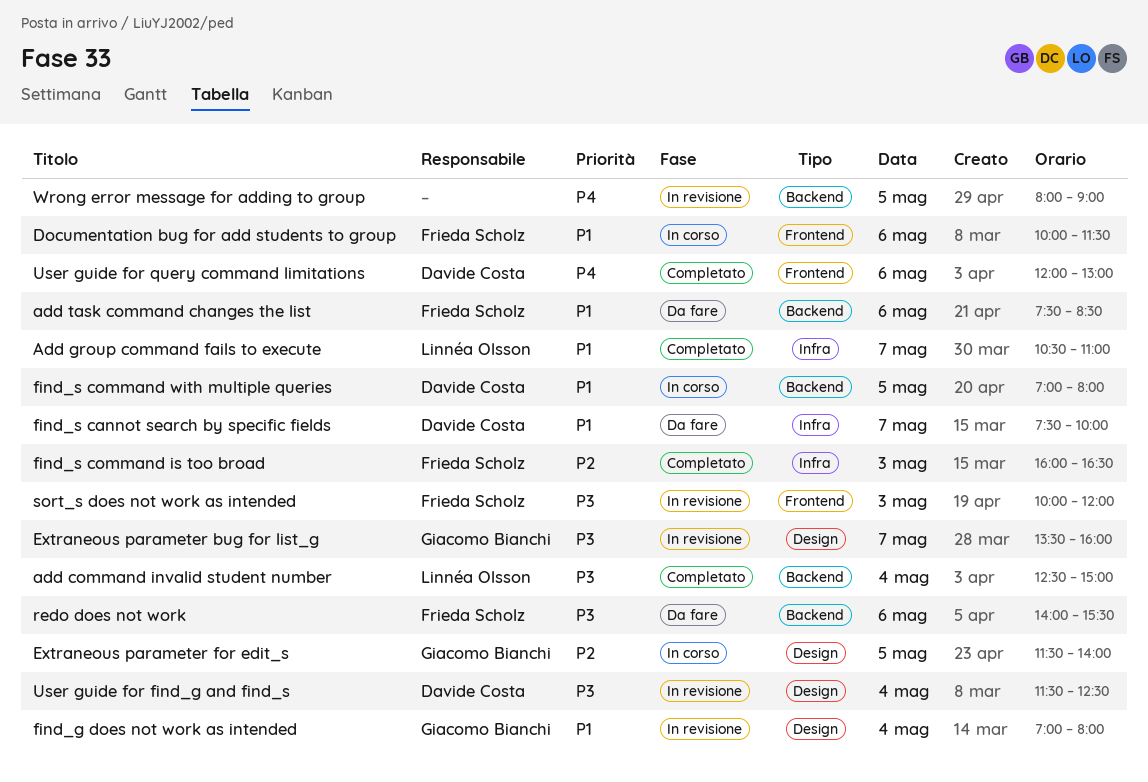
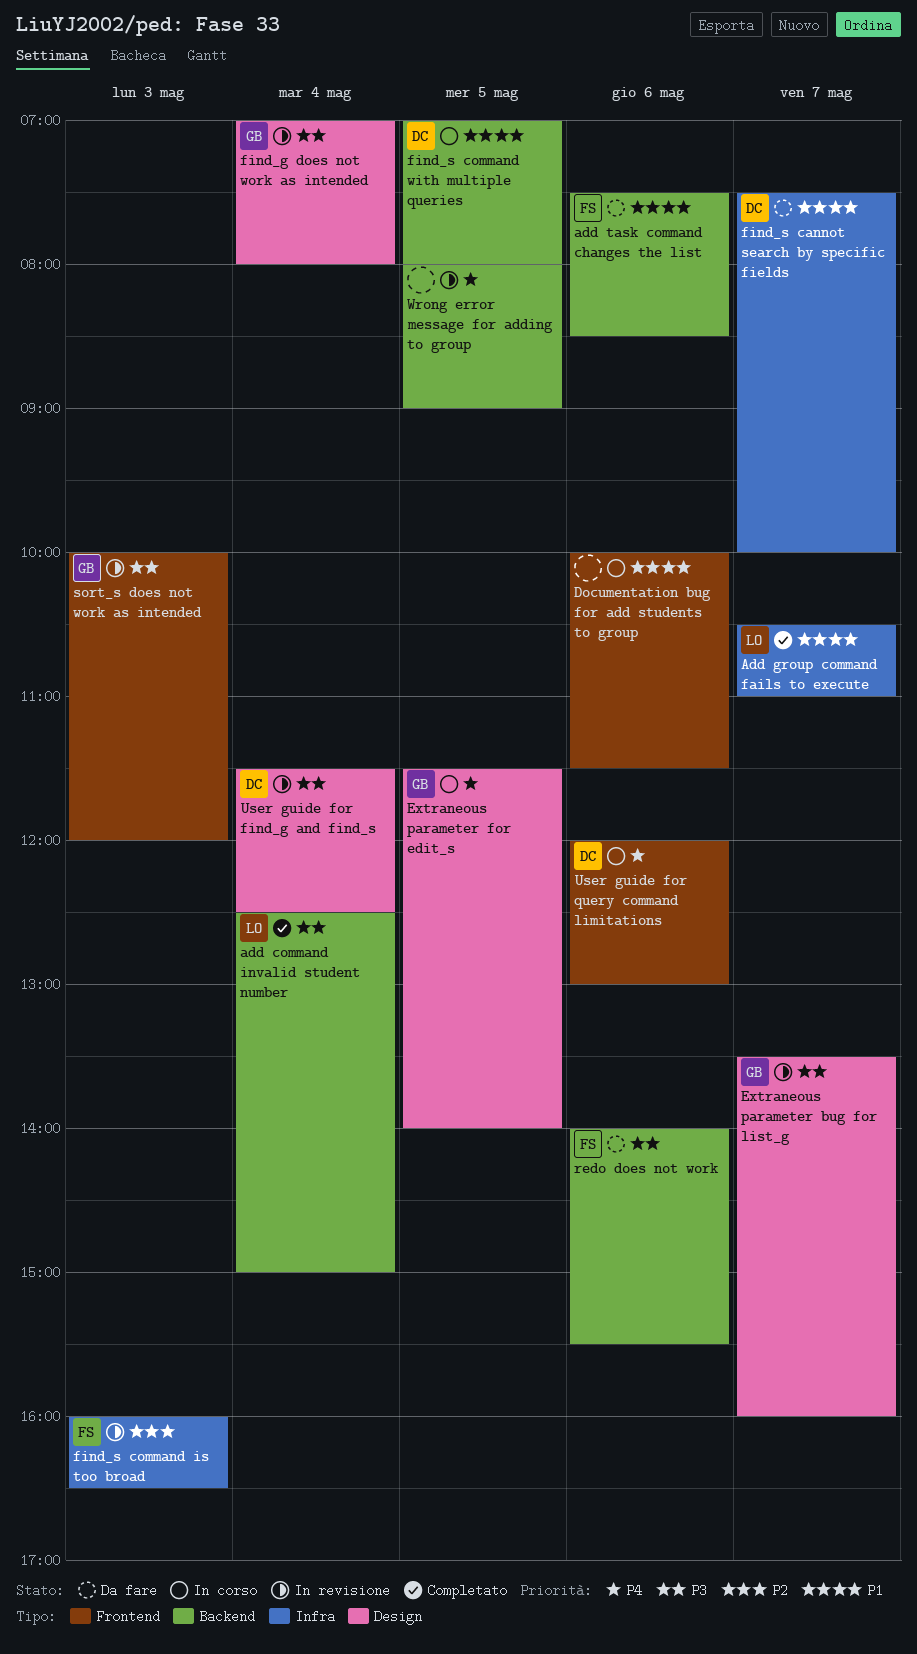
Documentation bug for add students to group, owner: Frieda Scholz -> none
Extraneous parameter for edit_s, priority: P2 -> P4
find_g does not work as intended, priority: P1 -> P3
find_s command is too broad, status: Completato -> In revisione
sort_s does not work as intended, owner: Frieda Scholz -> Giacomo Bianchi
User guide for query command limitations, status: Completato -> In corso

